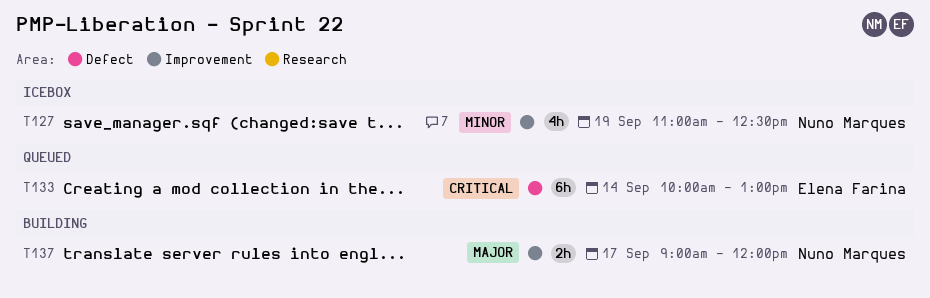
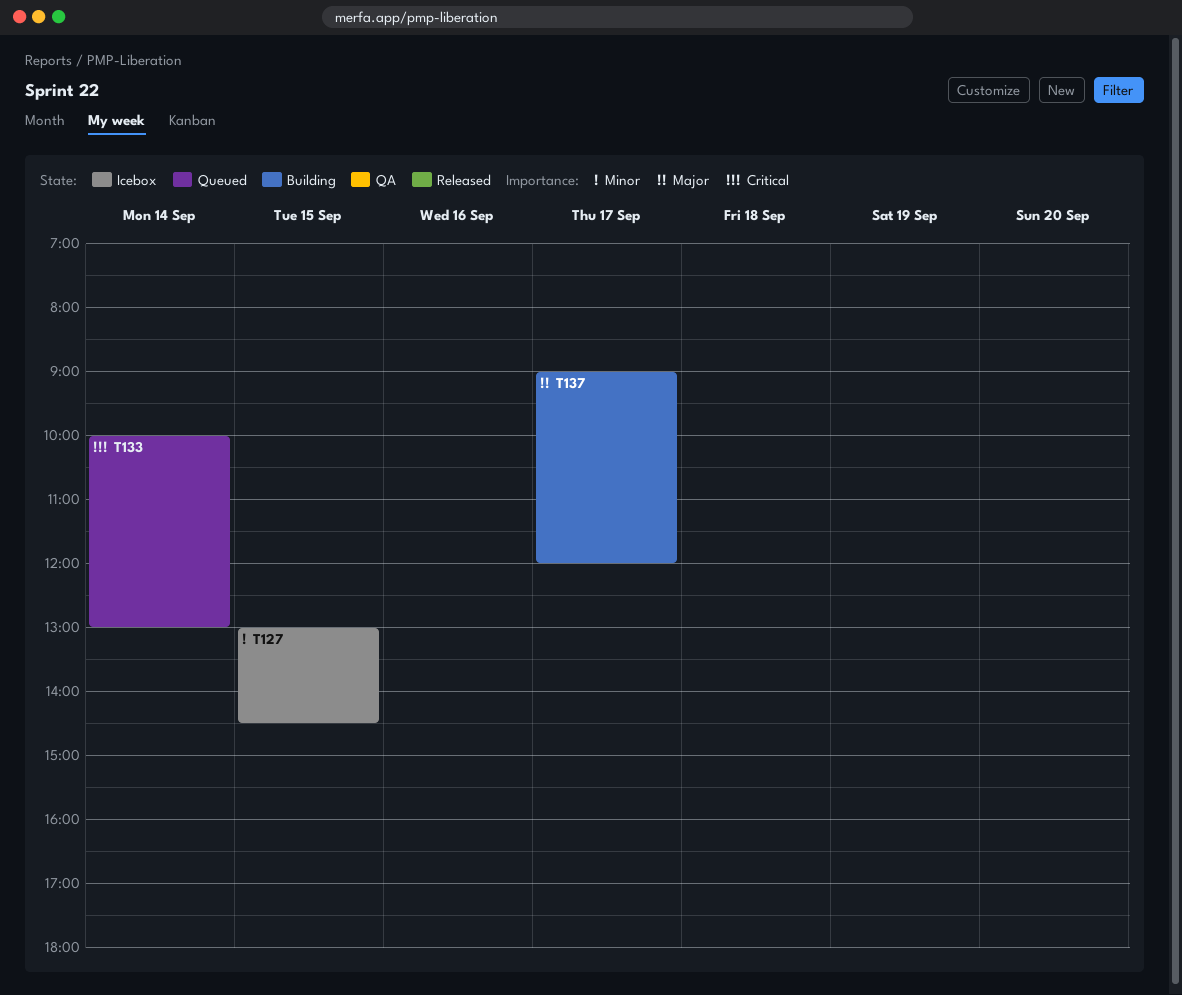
T127, day: Sep 19 -> Sep 15
T127, begins: 11:00 -> 13:00
T127, ends: 12:30 -> 14:30

